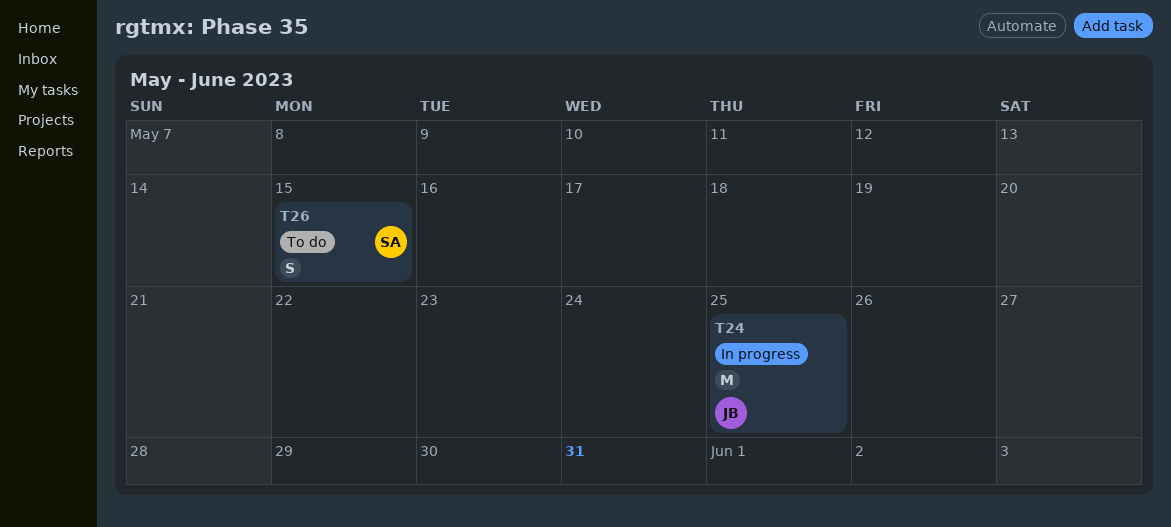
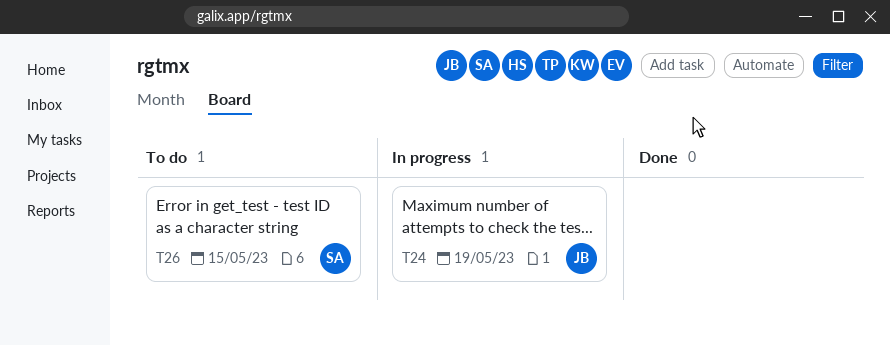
T24, due: May 25 -> May 19

